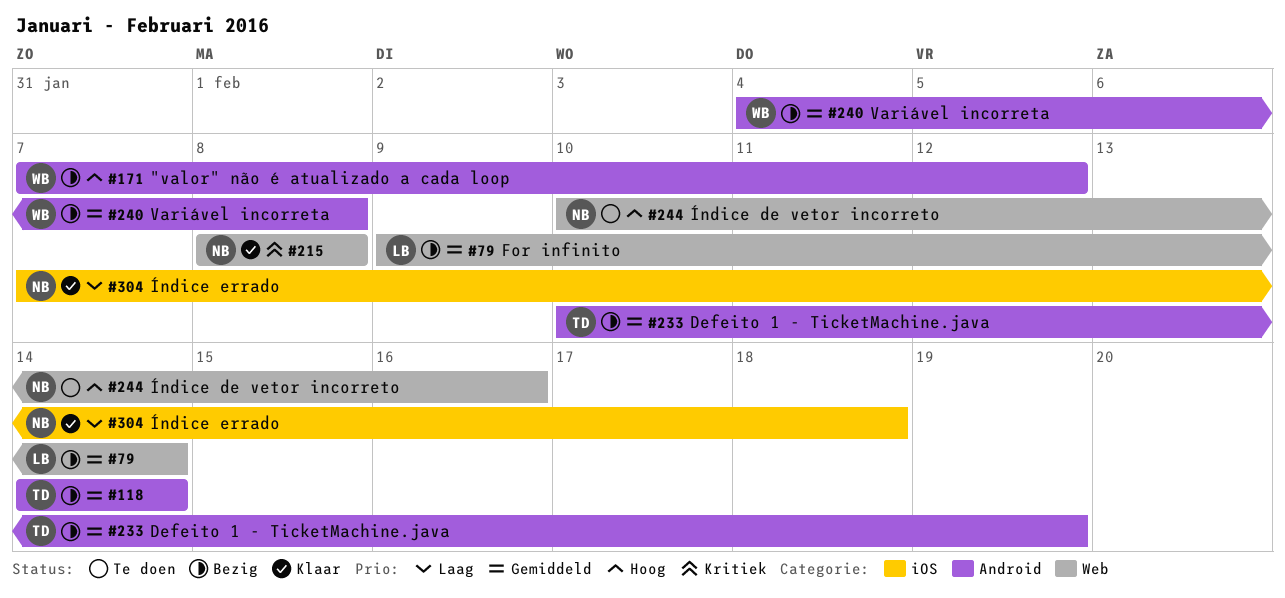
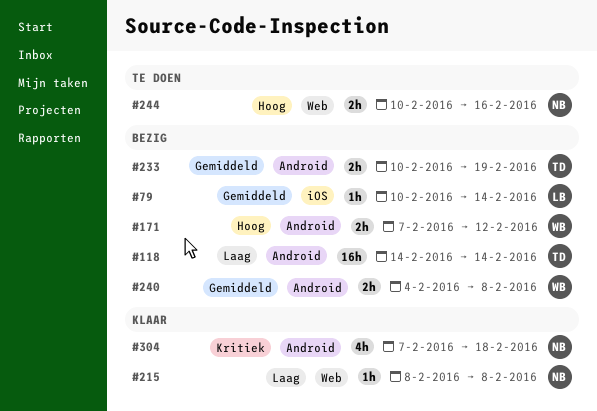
#79, label: Web -> iOS
#79, start: Feb 9 -> Feb 10
#118, priority: Gemiddeld -> Laag
#215, priority: Kritiek -> Laag
#304, priority: Laag -> Kritiek
#304, label: iOS -> Android

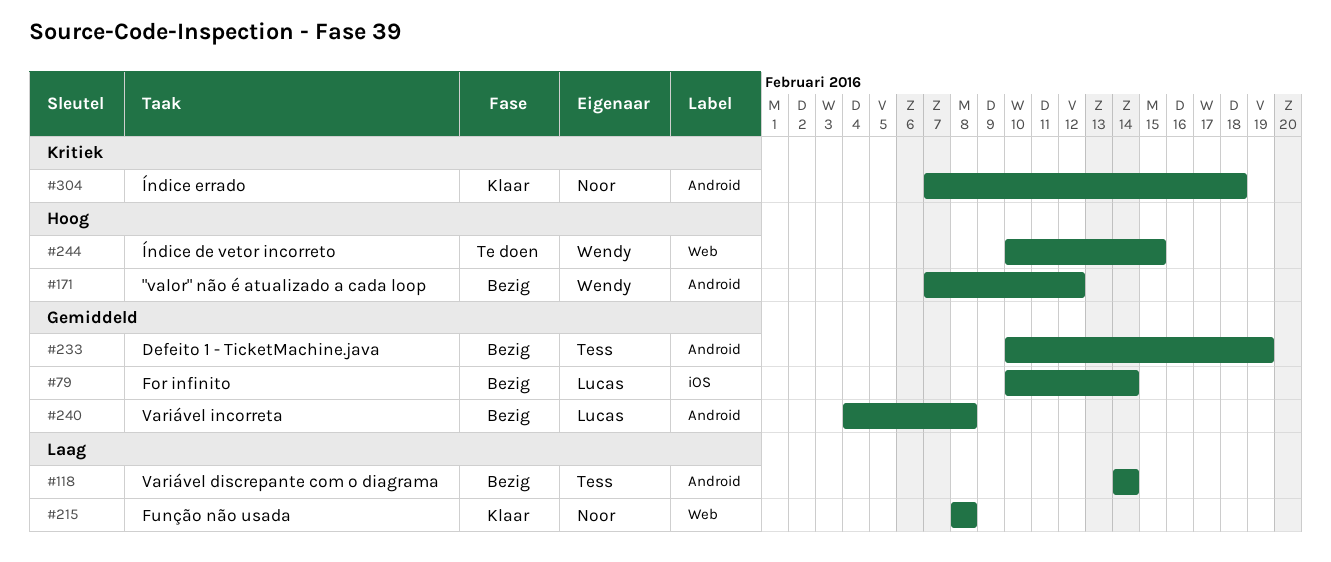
#240, owner: Wendy -> Lucas
#244, owner: Noor -> Wendy
#244, due: Feb 16 -> Feb 15

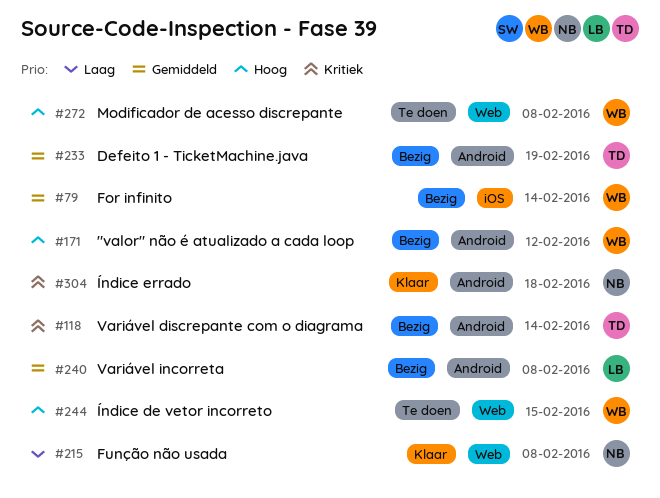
#79, owner: Lucas -> Wendy
#118, priority: Laag -> Kritiek
#272: none -> present

